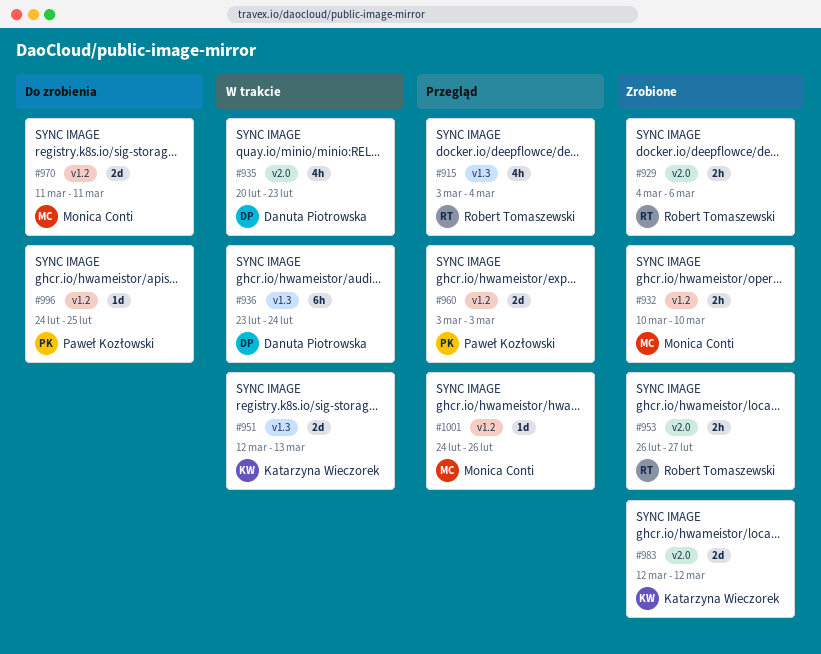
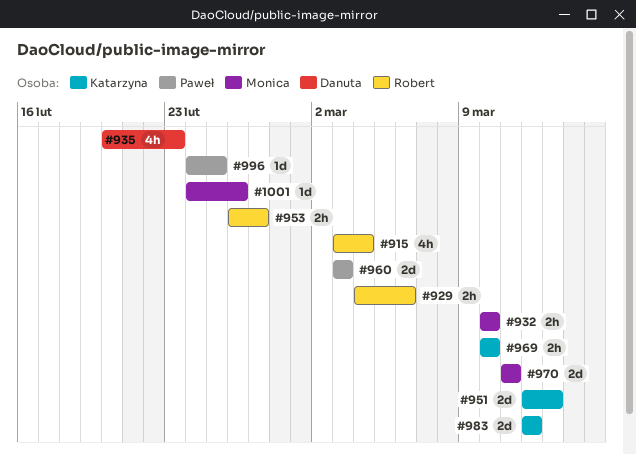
#936: present -> none
#969: none -> present

